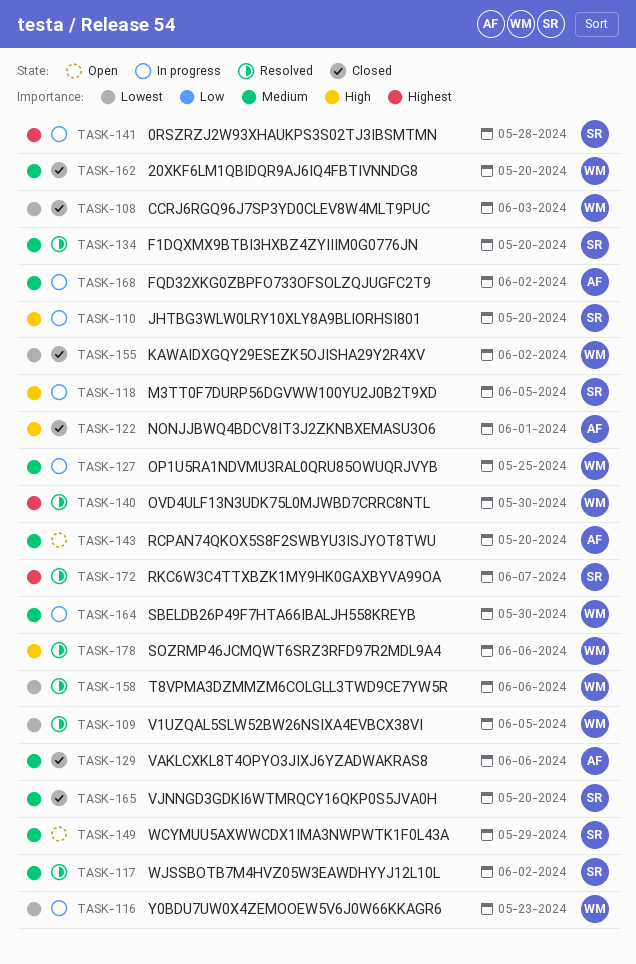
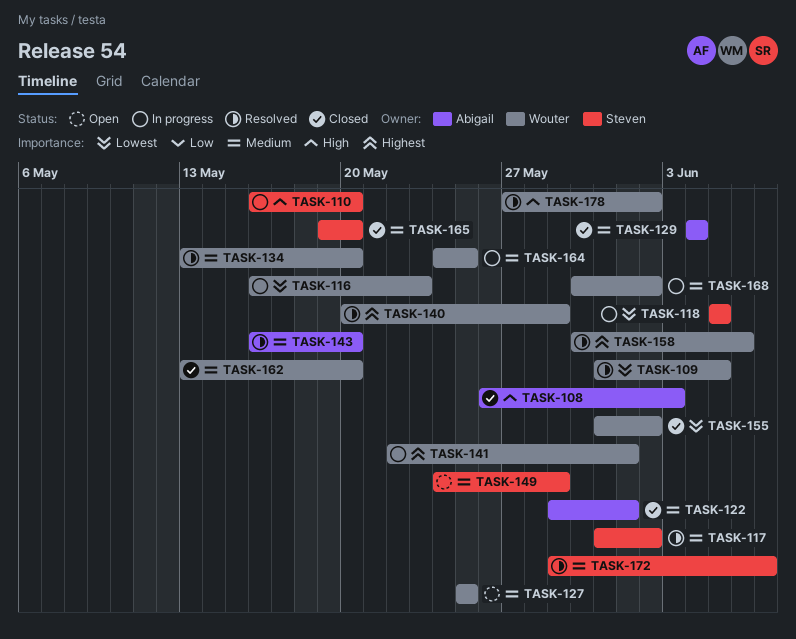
TASK-108, owner: Wouter -> Abigail
TASK-108, priority: Lowest -> High
TASK-118, priority: High -> Lowest
TASK-122, priority: High -> Medium
TASK-127, status: In progress -> Open
TASK-129, due: Jun 6 -> Jun 4
TASK-134, owner: Steven -> Wouter
TASK-140, due: May 30 -> May 29
TASK-141, owner: Steven -> Wouter
TASK-141, due: May 28 -> Jun 1
TASK-143, status: Open -> Resolved
TASK-158, priority: Lowest -> Highest
TASK-164, due: May 30 -> May 25
TASK-168, owner: Abigail -> Wouter
TASK-172, priority: Highest -> Medium
TASK-178, due: Jun 6 -> Jun 2

